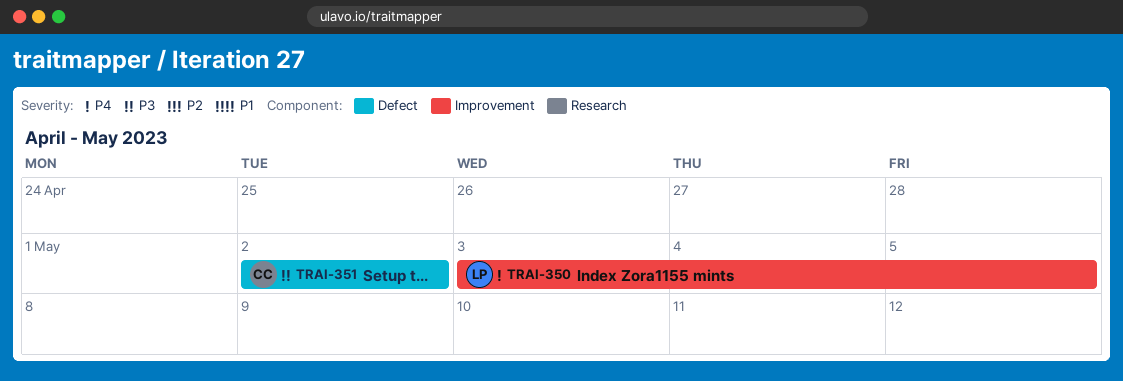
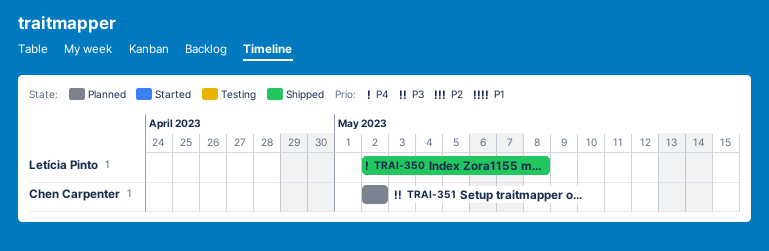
TRAI-350, start: May 3 -> May 2
TRAI-350, due: May 5 -> May 8

